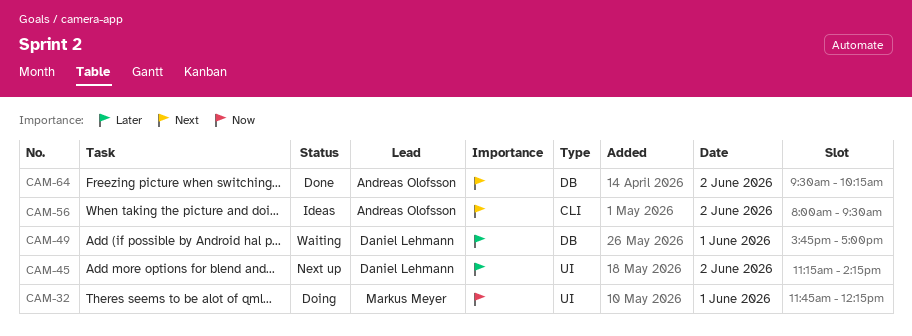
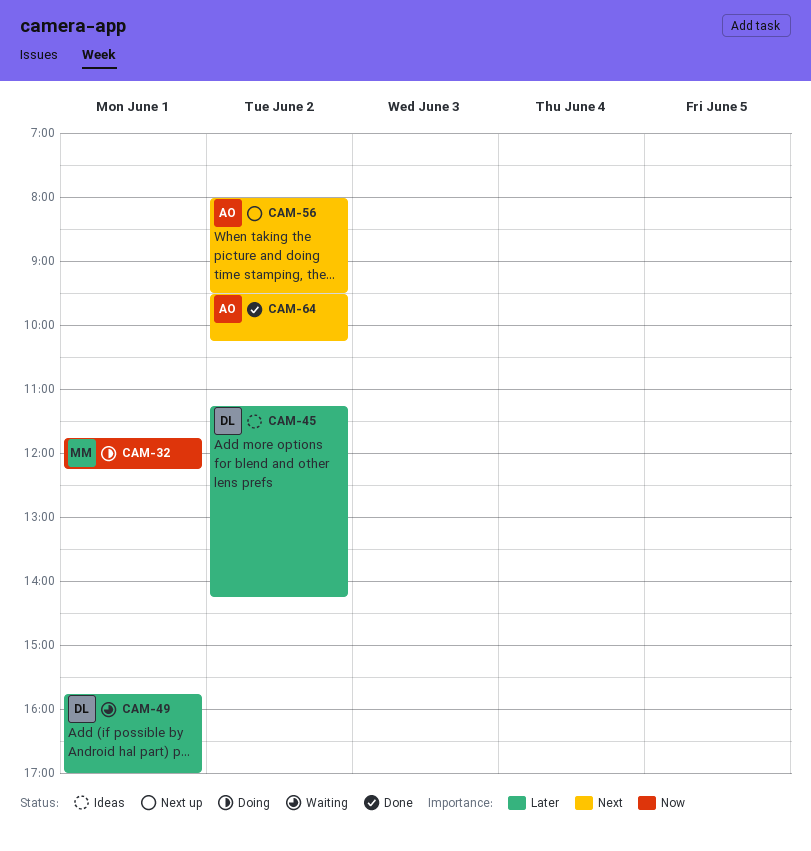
CAM-45, status: Next up -> Ideas
CAM-56, status: Ideas -> Next up

